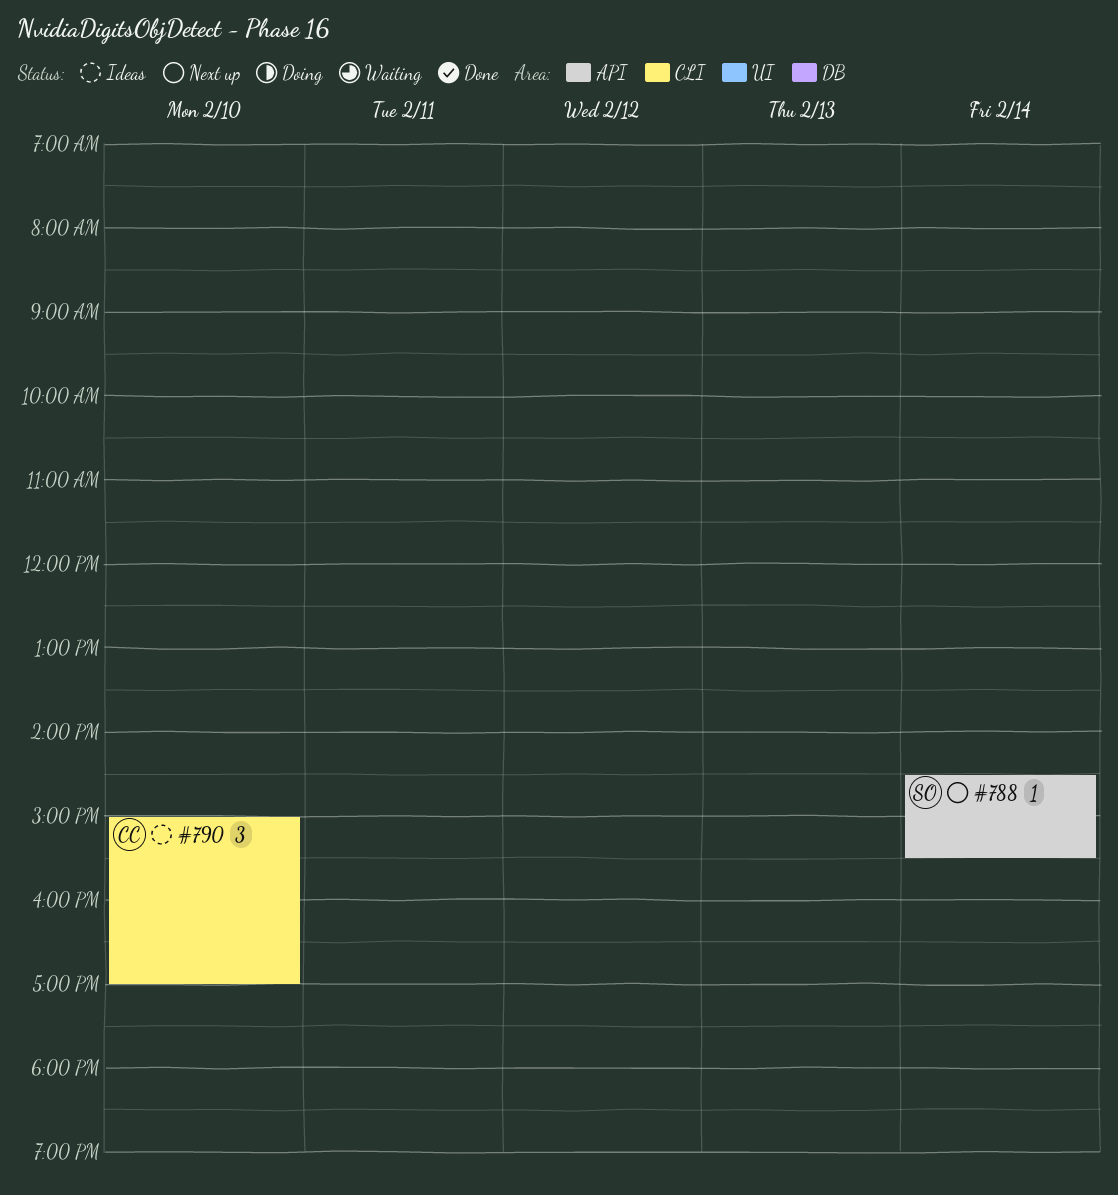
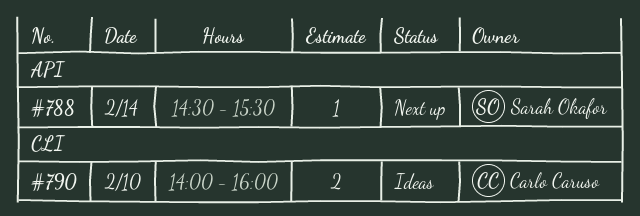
#790, estimate: 3 -> 2
#790, begins: 15:00 -> 14:00
#790, ends: 17:00 -> 16:00

